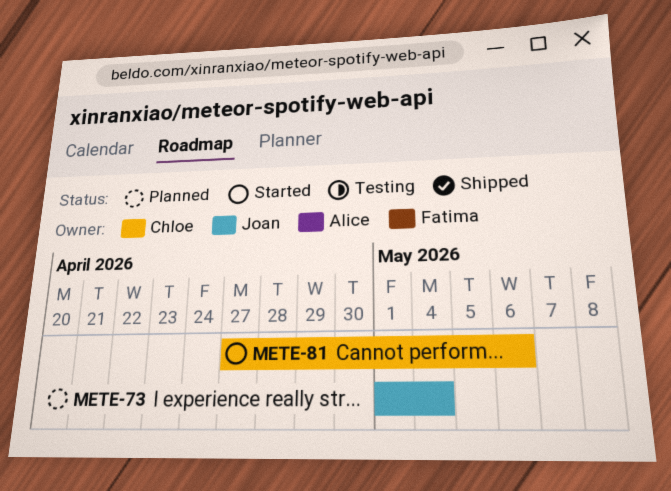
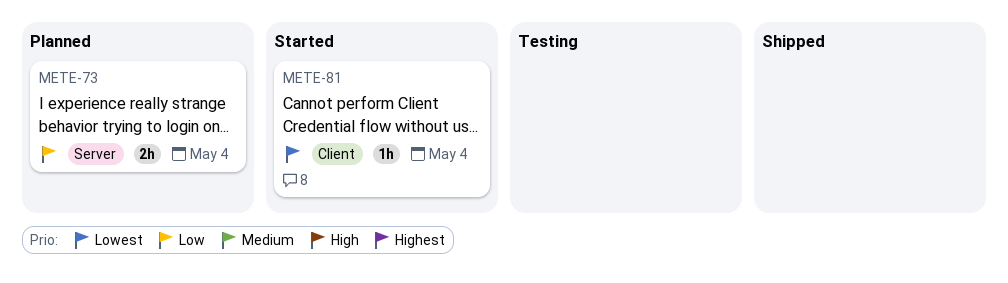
METE-81, due: May 6 -> May 4

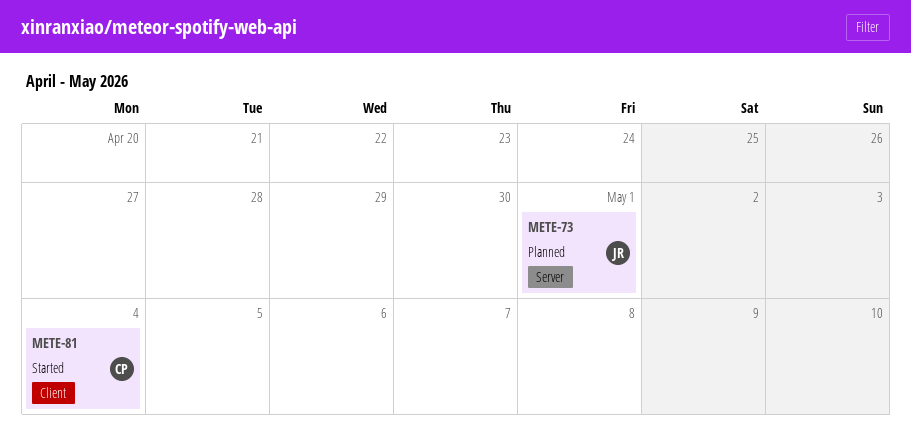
METE-73, due: May 4 -> May 1

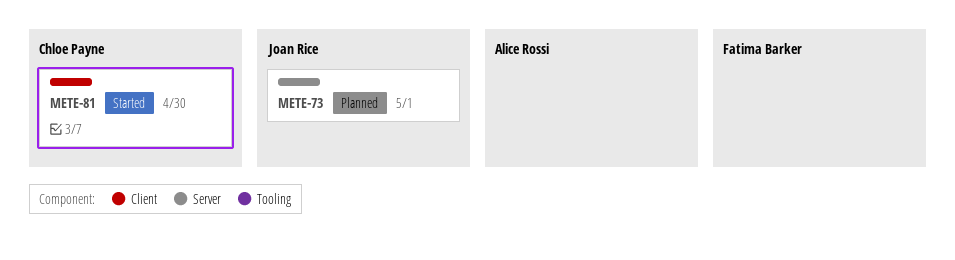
METE-81, due: May 4 -> Apr 30

